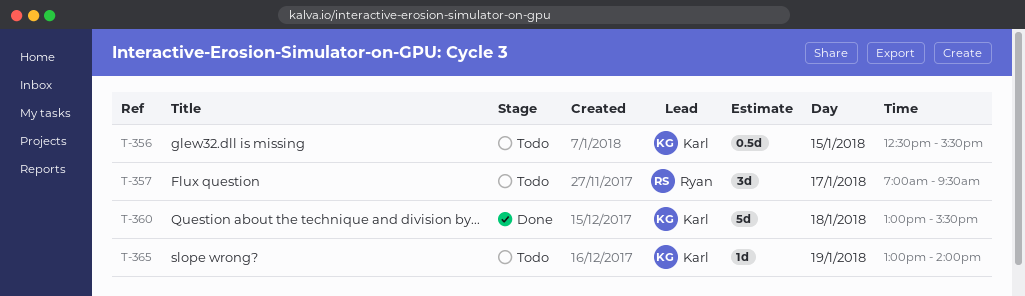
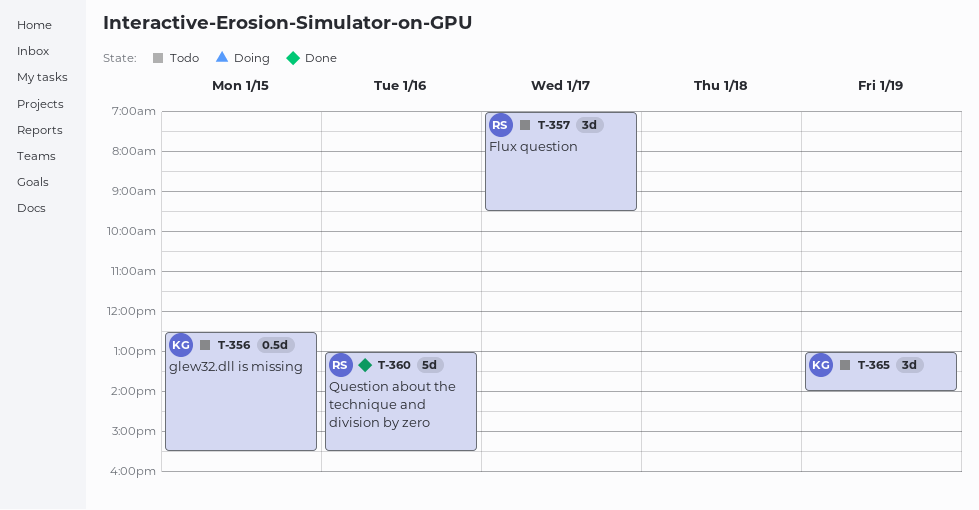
T-360, owner: Karl -> Ryan
T-360, day: Jan 18 -> Jan 16
T-365, estimate: 1d -> 3d

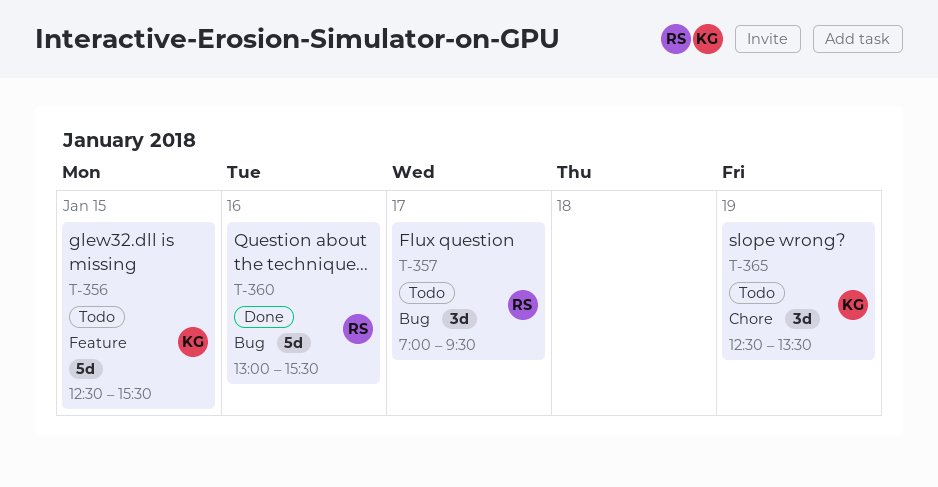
T-356, estimate: 0.5d -> 5d
T-365, begins: 13:00 -> 12:30
T-365, ends: 14:00 -> 13:30

